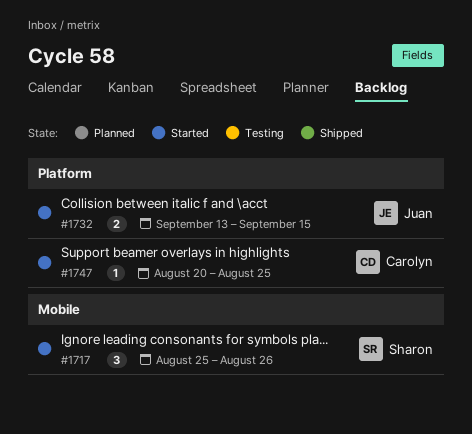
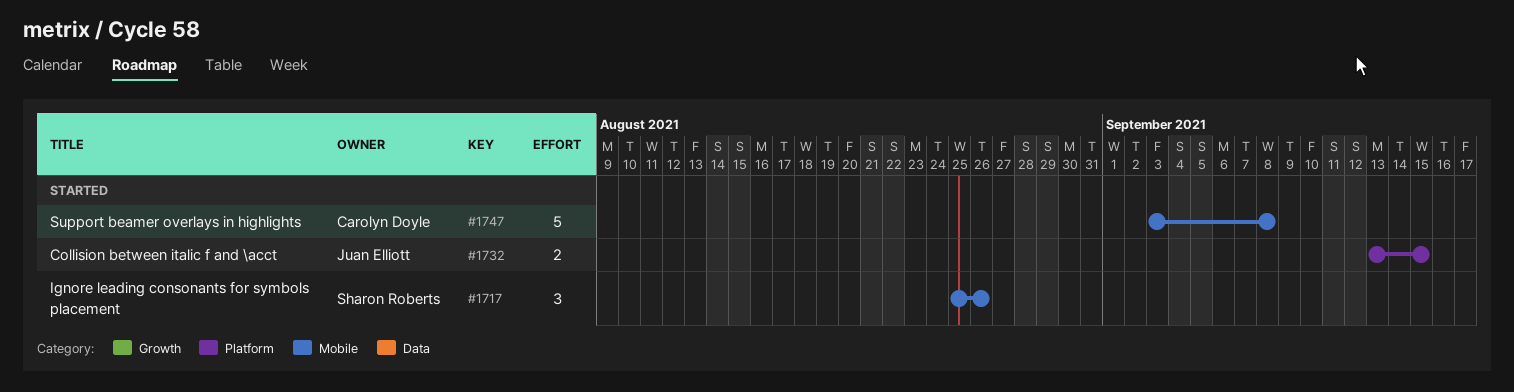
#1747, label: Platform -> Mobile
#1747, estimate: 1 -> 5
#1747, start: Aug 20 -> Sep 3
#1747, due: Aug 25 -> Sep 8

